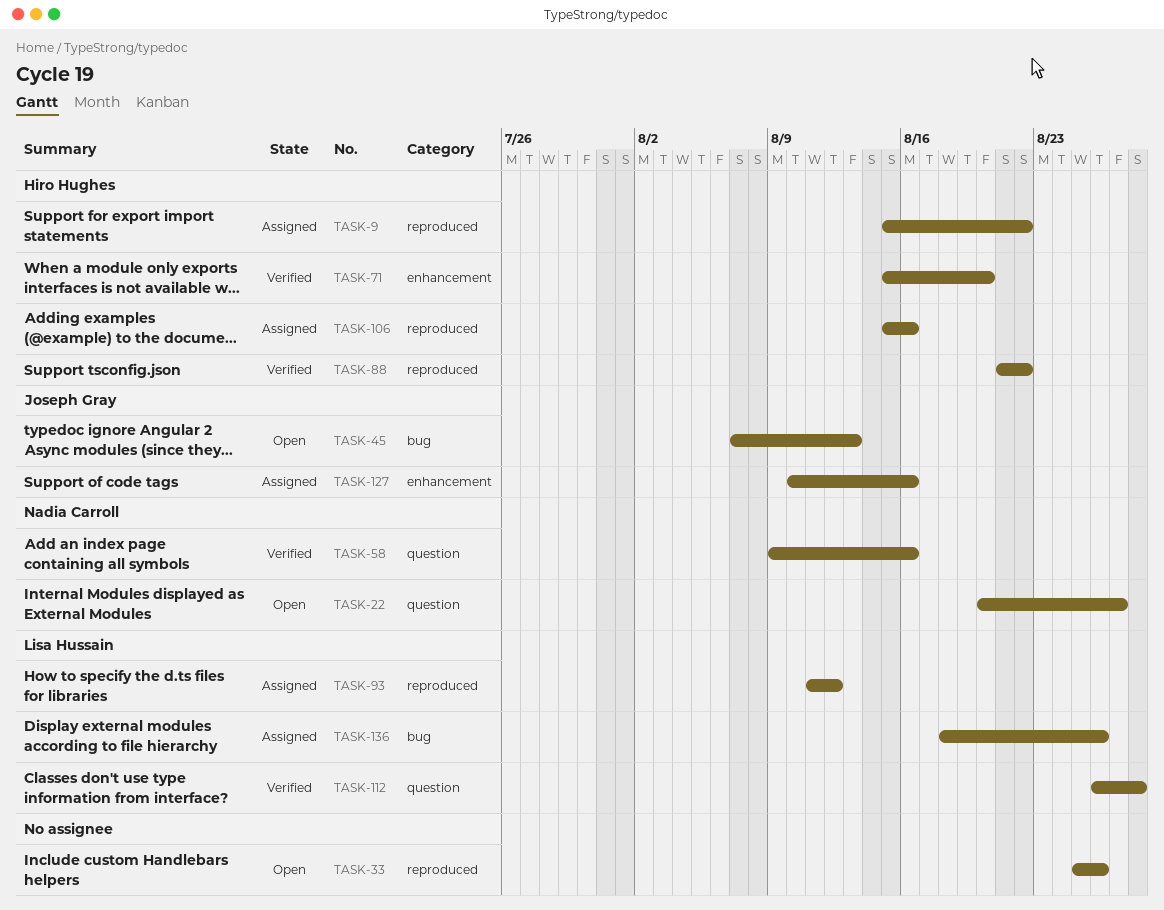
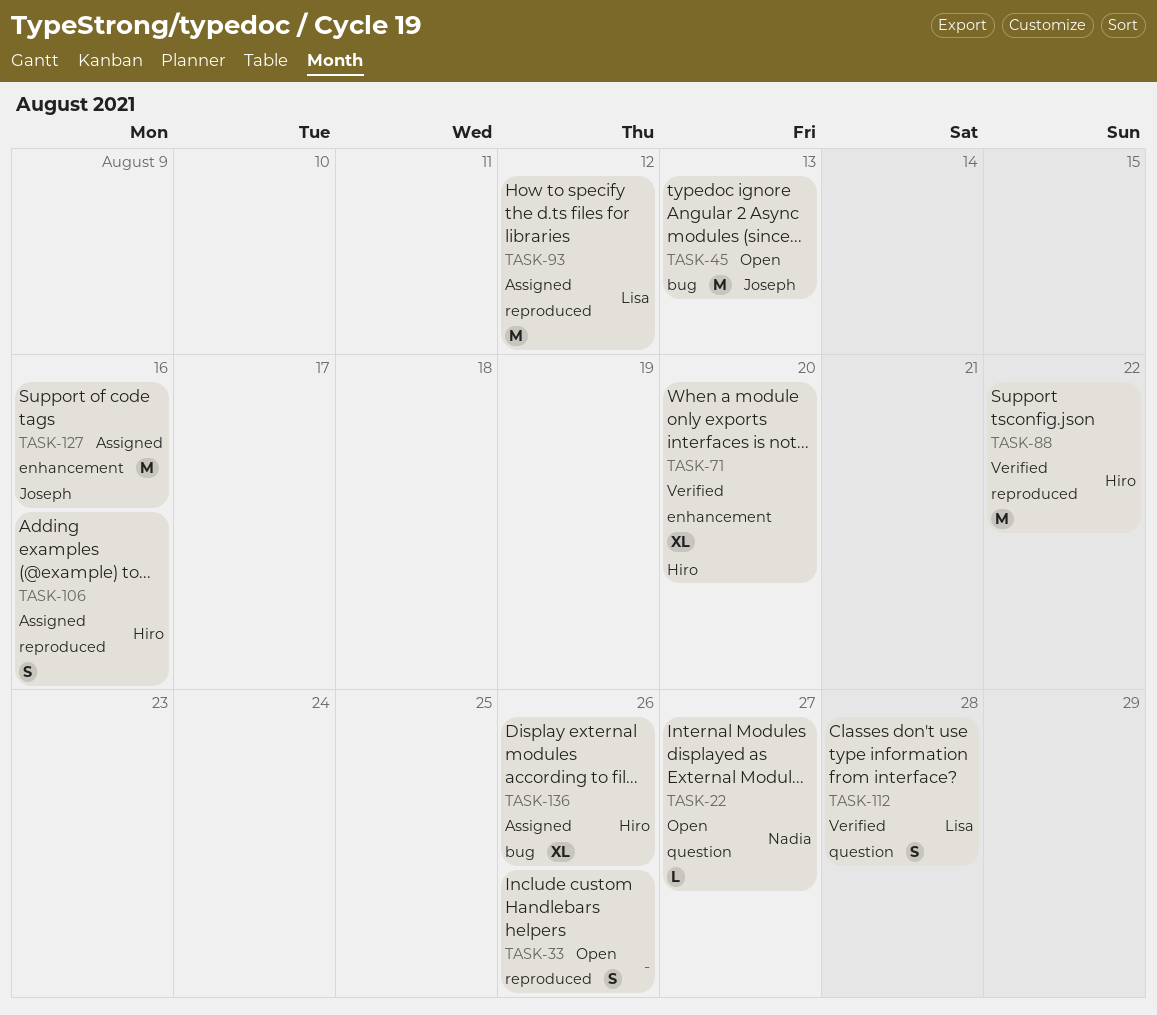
TASK-9: present -> none
TASK-58: present -> none
TASK-136, owner: Lisa Hussain -> Hiro Hughes

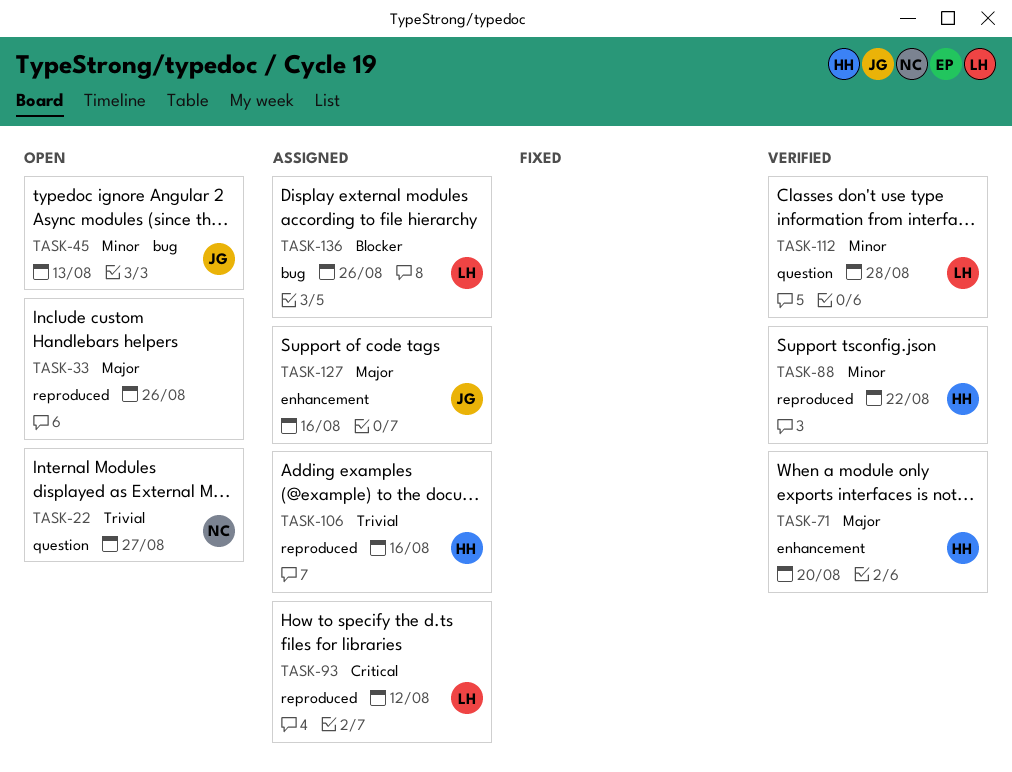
TASK-136, owner: Hiro -> Lisa

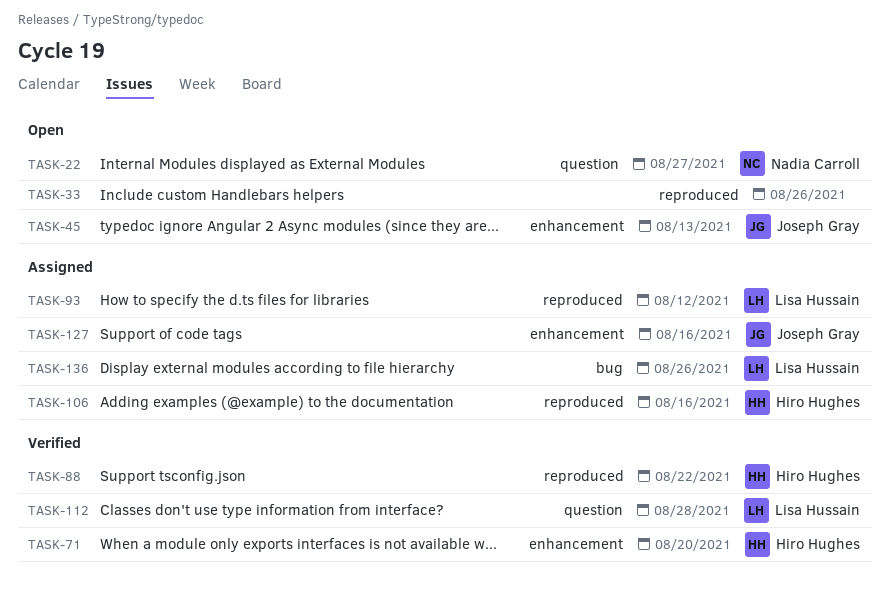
TASK-45, label: bug -> enhancement

